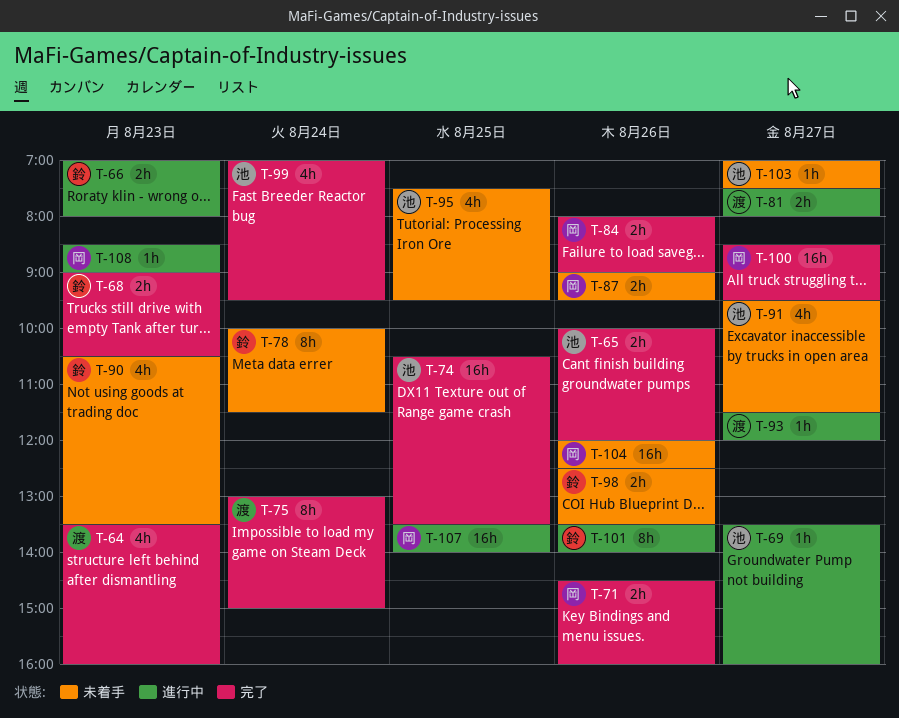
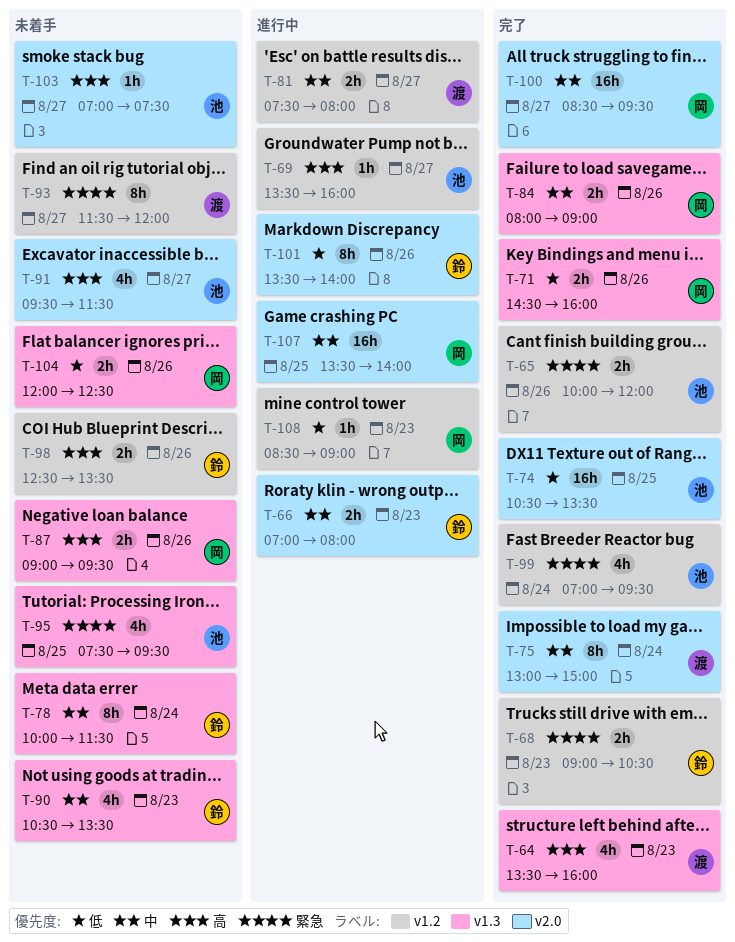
T-93, status: 進行中 -> 未着手
T-93, estimate: 1h -> 8h
T-104, estimate: 16h -> 2h

